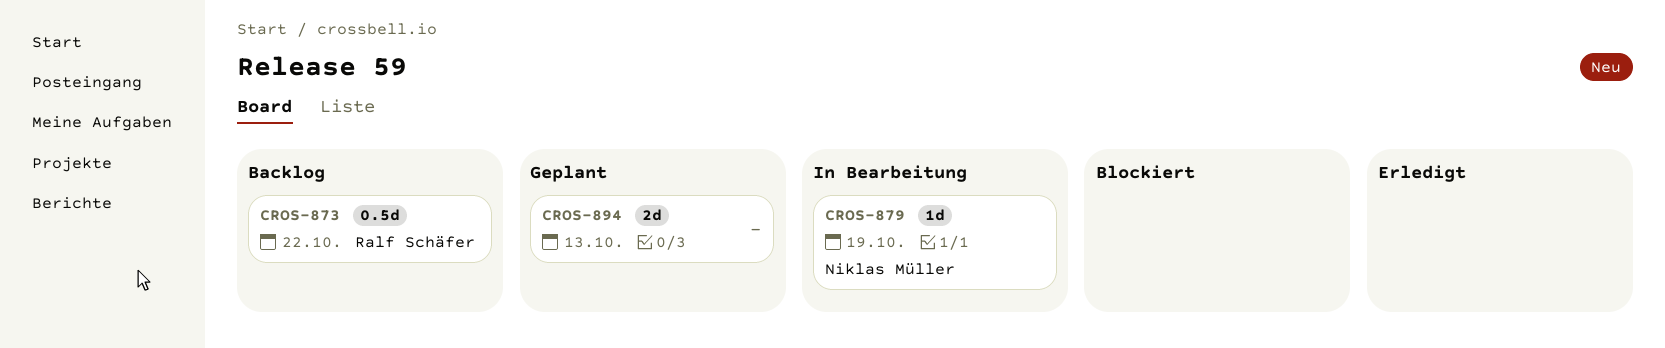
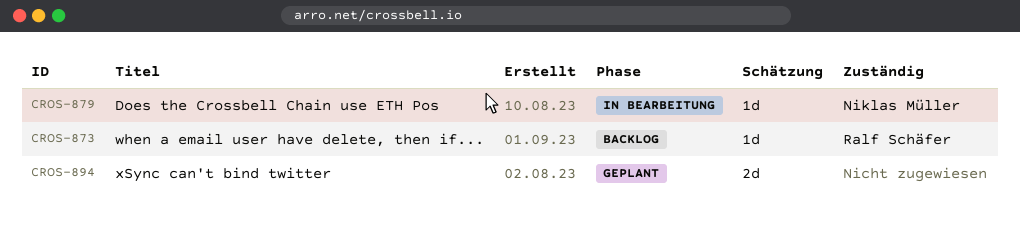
CROS-873, estimate: 0.5d -> 1d

